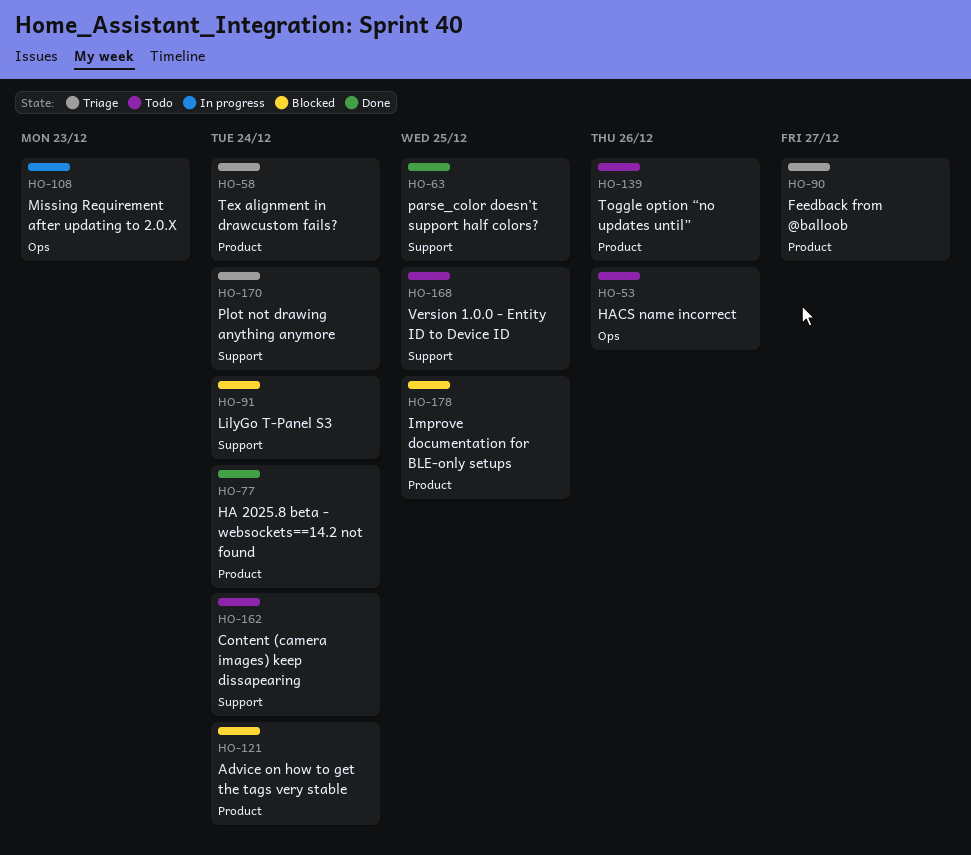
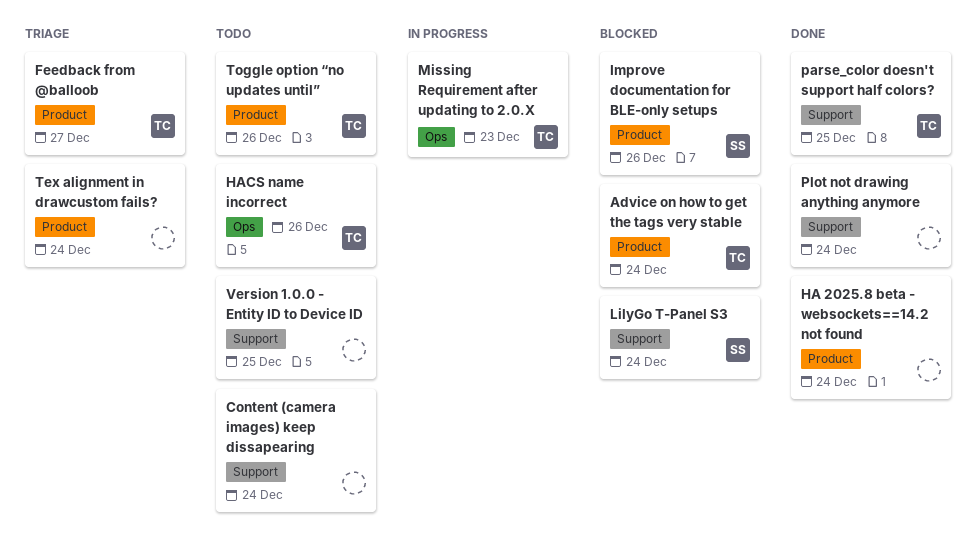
Improve documentation for BLE-only setups, due: Dec 25 -> Dec 26
Plot not drawing anything anymore, status: Triage -> Done

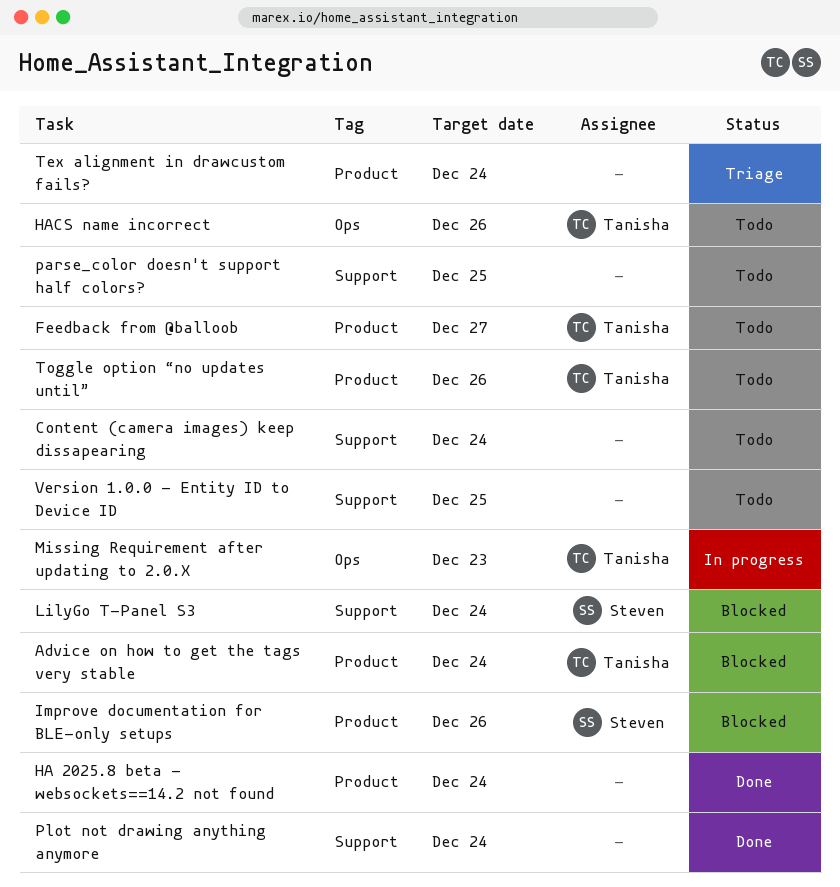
Feedback from @balloob, status: Triage -> Todo
parse_color doesn't support half colors?, status: Done -> Todo
parse_color doesn't support half colors?, owner: Tanisha -> none

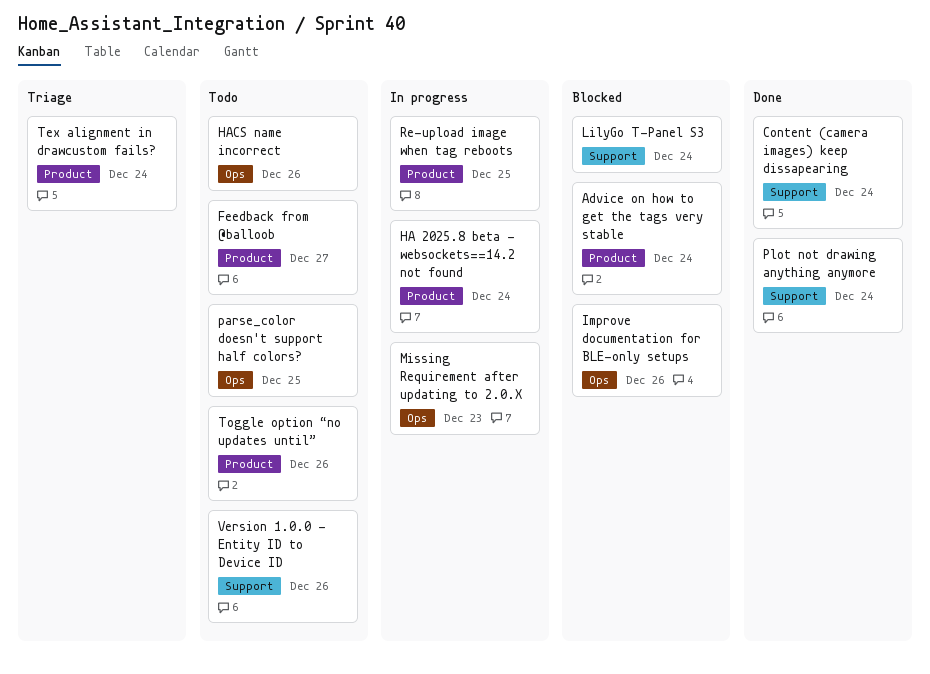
Content (camera images) keep dissapearing, status: Todo -> Done
HA 2025.8 beta - websockets==14.2 not found, status: Done -> In progress
Improve documentation for BLE-only setups, label: Product -> Ops
parse_color doesn't support half colors?, label: Support -> Ops
Re-upload image when tag reboots: none -> present
Version 1.0.0 - Entity ID to Device ID, due: Dec 25 -> Dec 26

